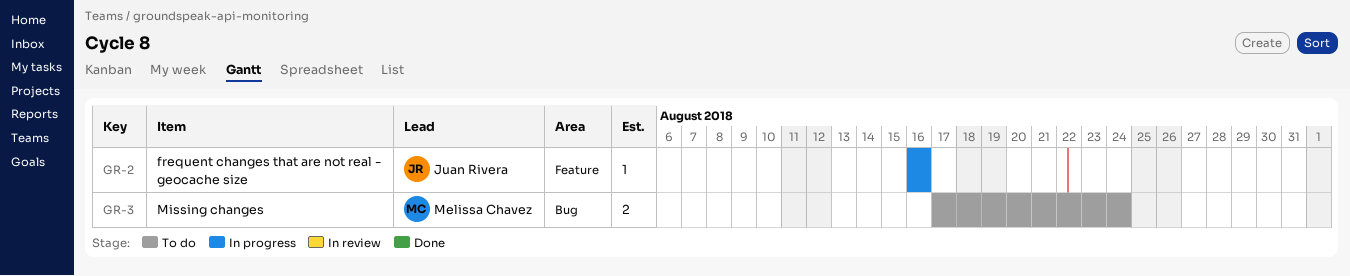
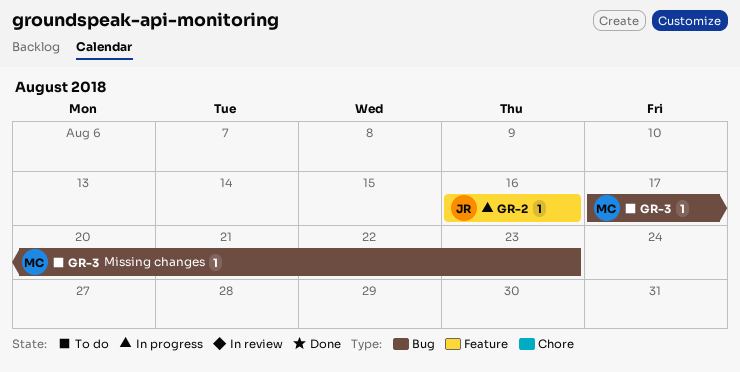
GR-3, estimate: 2 -> 1
GR-3, due: Aug 24 -> Aug 23

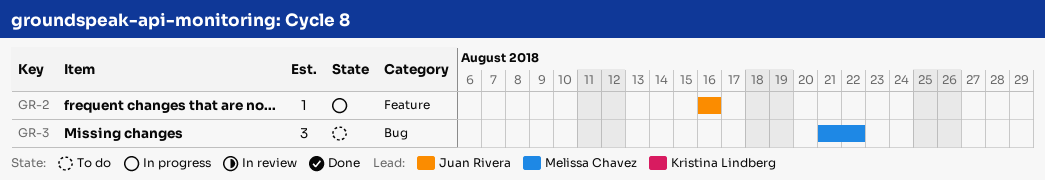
GR-3, estimate: 1 -> 3
GR-3, start: Aug 17 -> Aug 21
GR-3, due: Aug 23 -> Aug 22

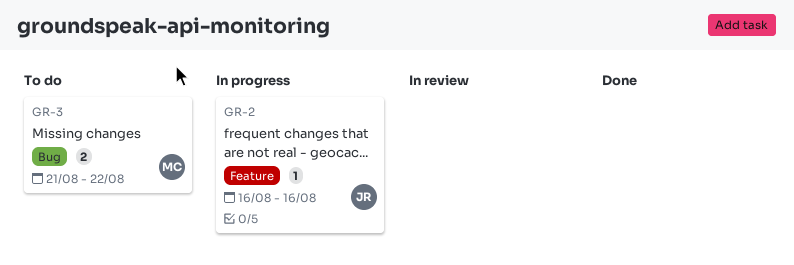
GR-3, estimate: 3 -> 2

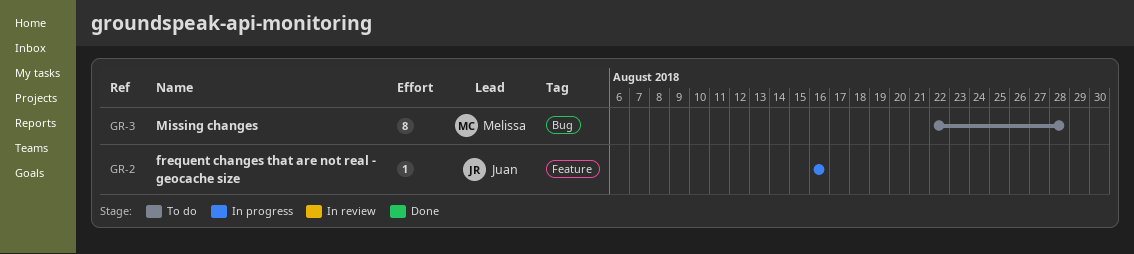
GR-3, estimate: 2 -> 8
GR-3, start: Aug 21 -> Aug 22
GR-3, due: Aug 22 -> Aug 28

